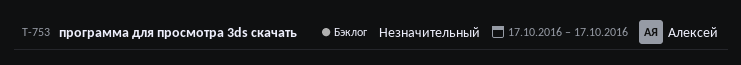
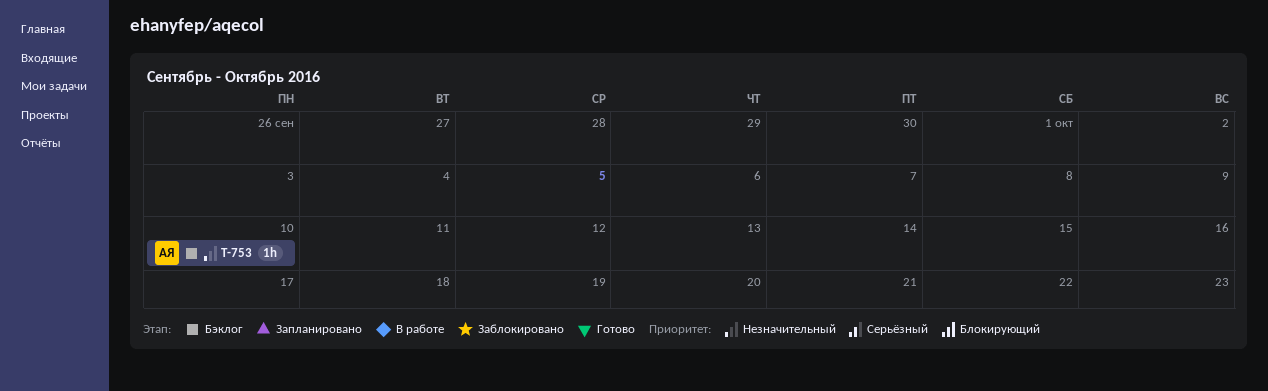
T-753, start: Oct 17 -> Oct 10
T-753, due: Oct 17 -> Oct 10

